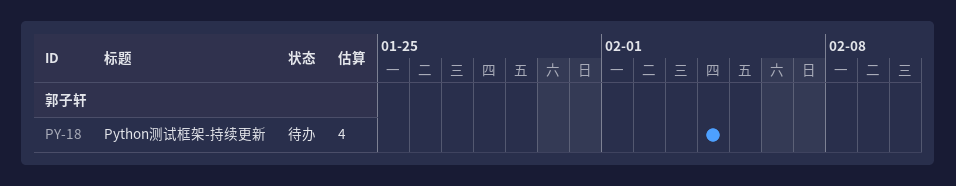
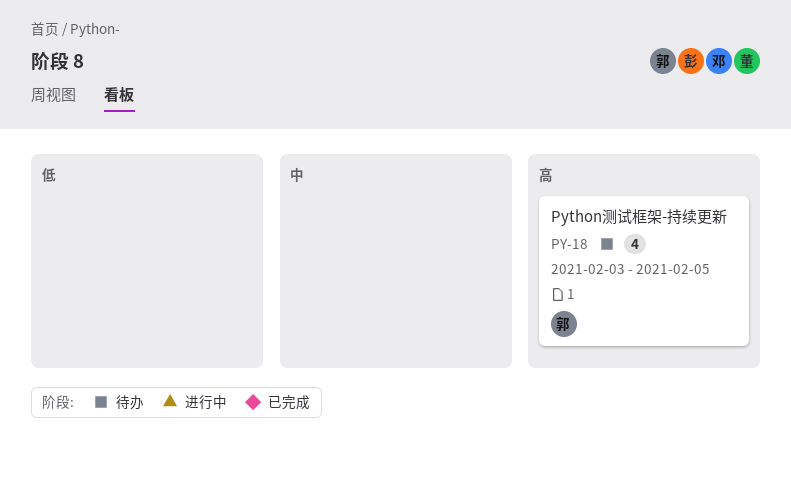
PY-18, start: Feb 4 -> Feb 3
PY-18, due: Feb 4 -> Feb 5

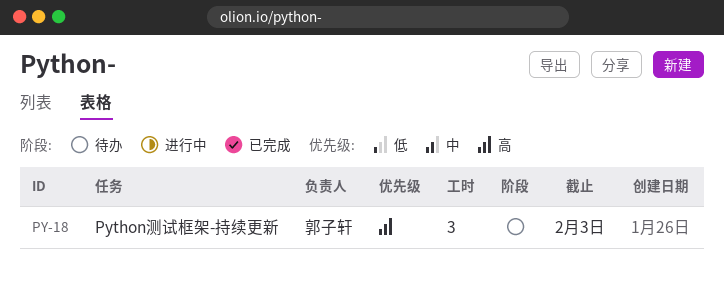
PY-18, estimate: 4 -> 3
PY-18, due: Feb 5 -> Feb 3

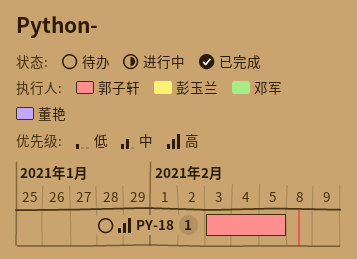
PY-18, estimate: 3 -> 1
PY-18, due: Feb 3 -> Feb 5

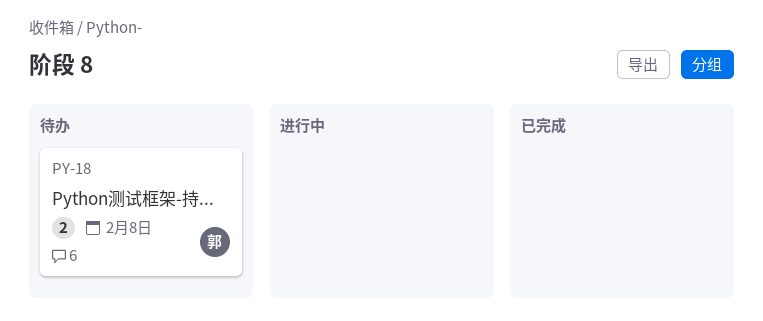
PY-18, estimate: 1 -> 2
PY-18, due: Feb 5 -> Feb 8

